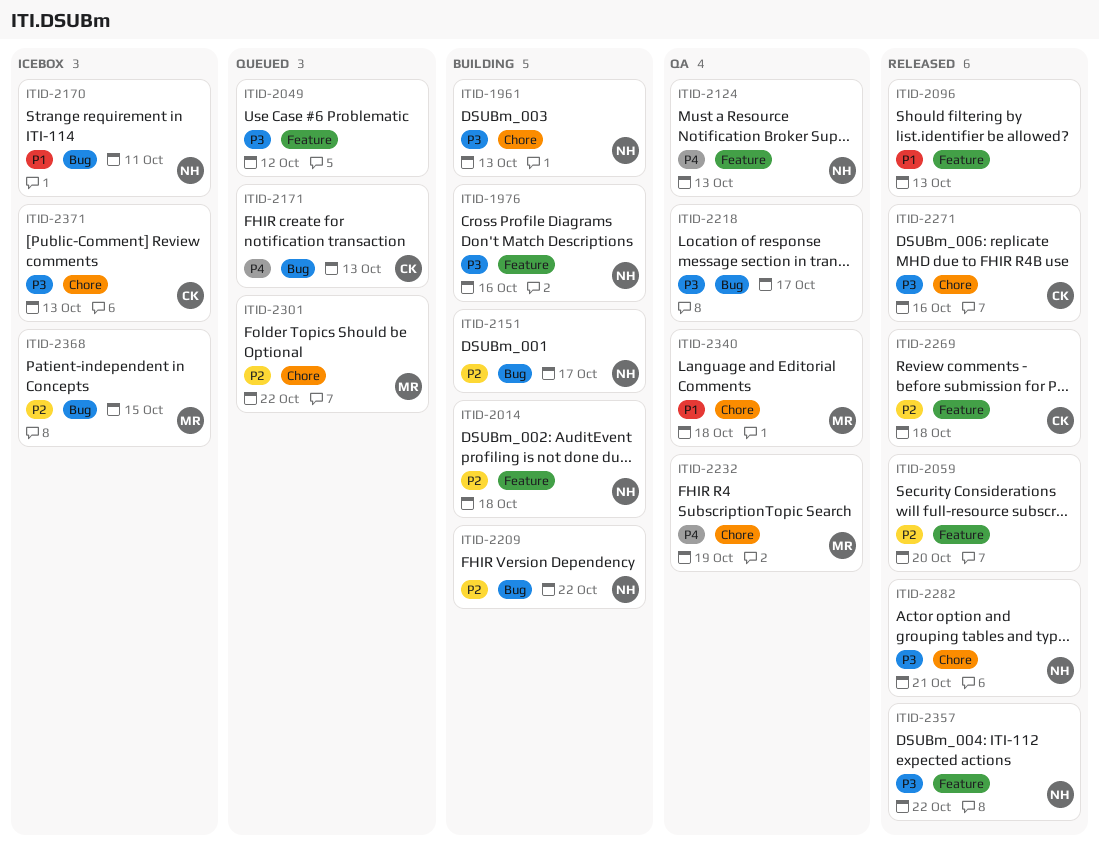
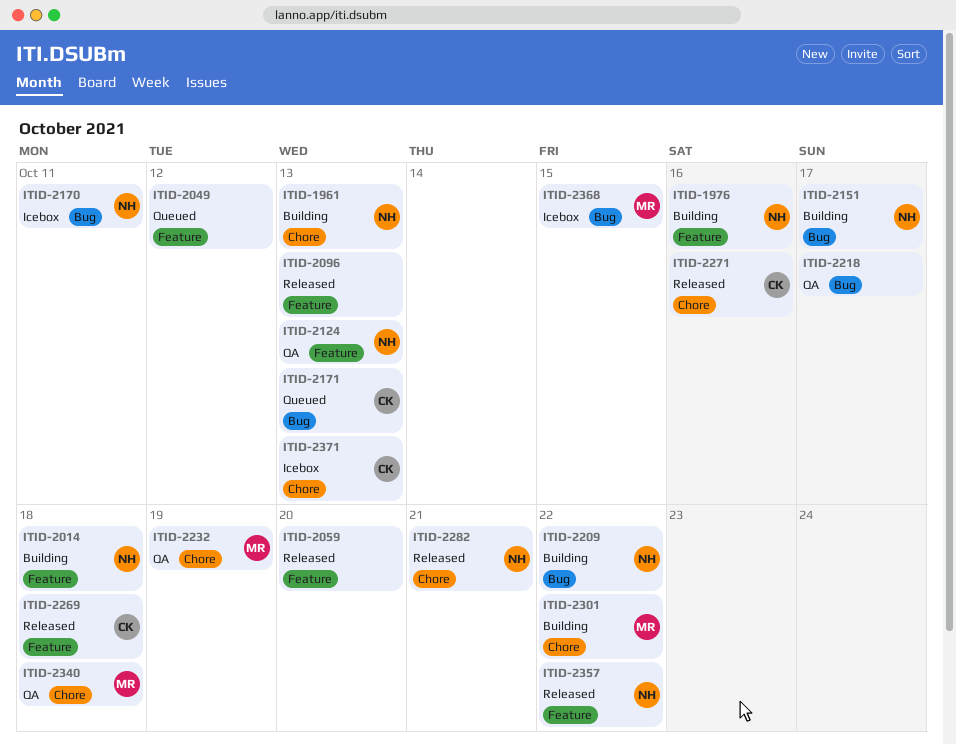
ITID-2301, status: Queued -> Building

